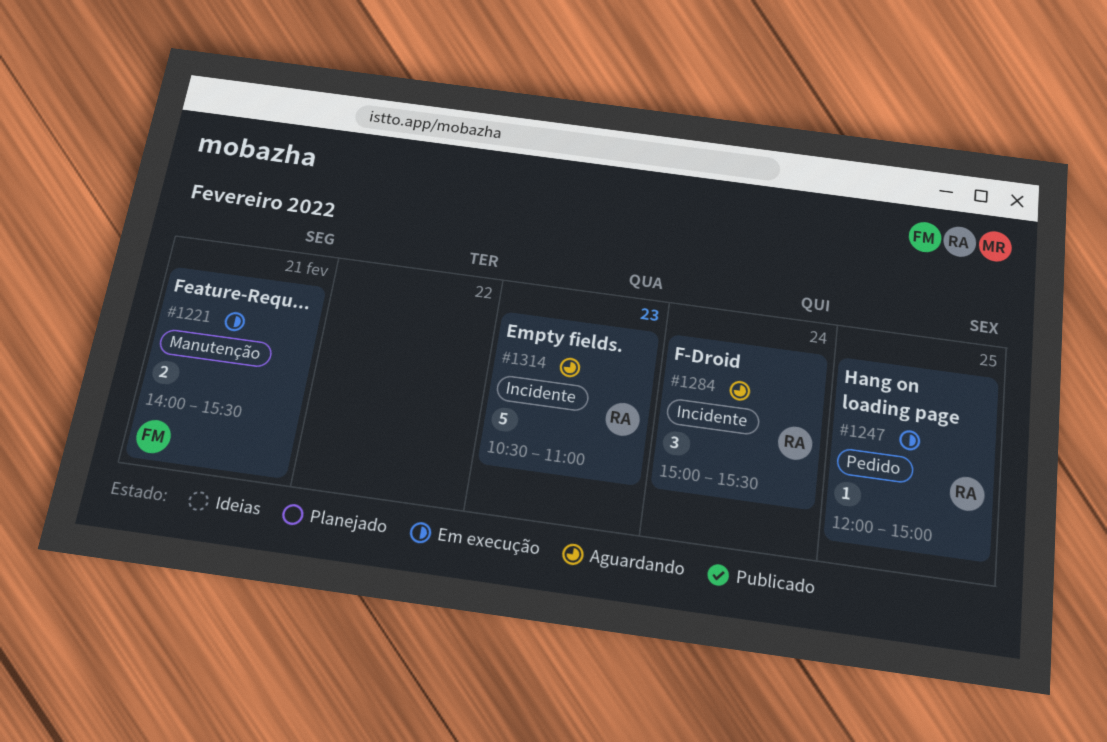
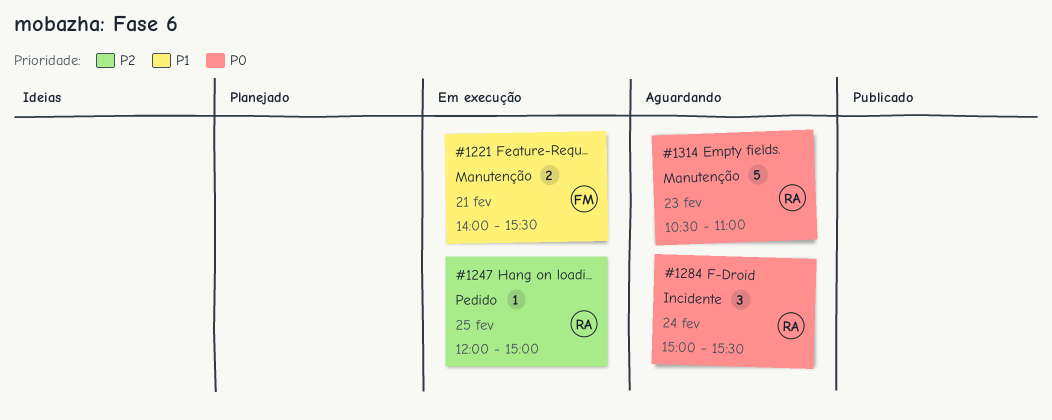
#1314, label: Incidente -> Manutenção

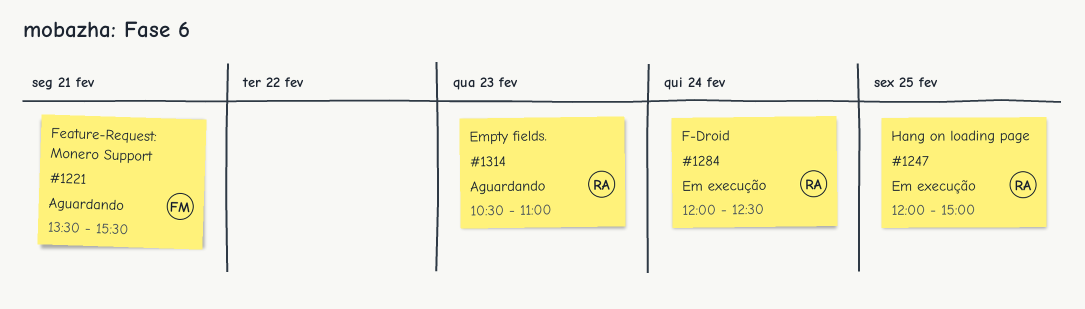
#1221, status: Em execução -> Aguardando
#1221, begins: 14:00 -> 13:30
#1284, status: Aguardando -> Em execução
#1284, begins: 15:00 -> 12:00
#1284, ends: 15:30 -> 12:30

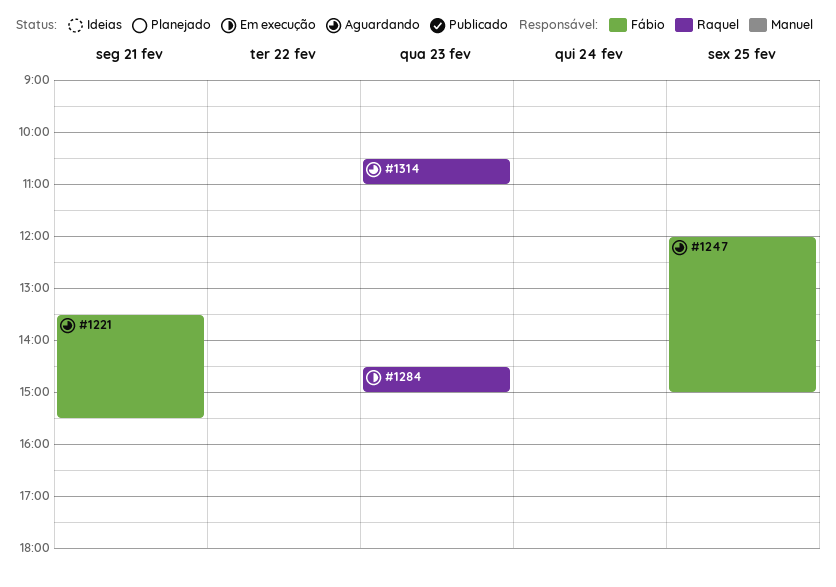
#1247, status: Em execução -> Aguardando
#1247, owner: Raquel -> Fábio
#1284, day: Feb 24 -> Feb 23
#1284, begins: 12:00 -> 14:30
#1284, ends: 12:30 -> 15:00

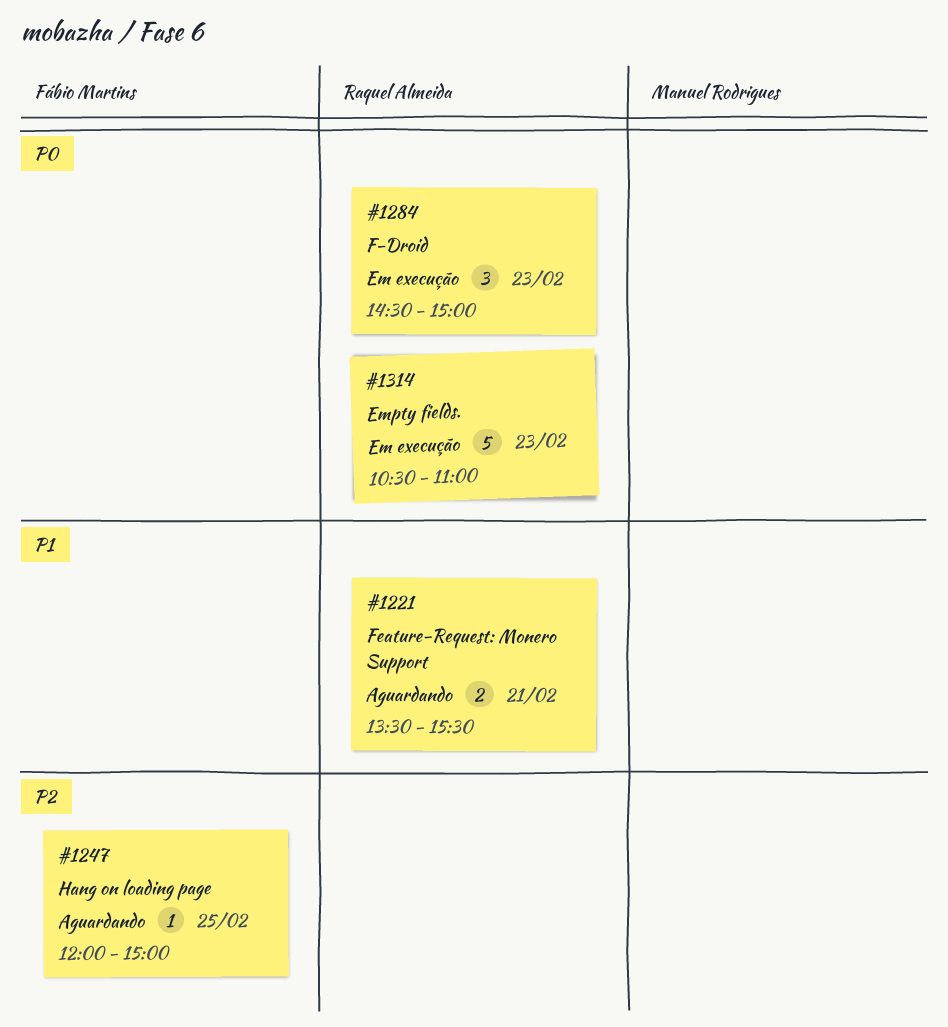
#1221, owner: Fábio Martins -> Raquel Almeida
#1314, status: Aguardando -> Em execução

